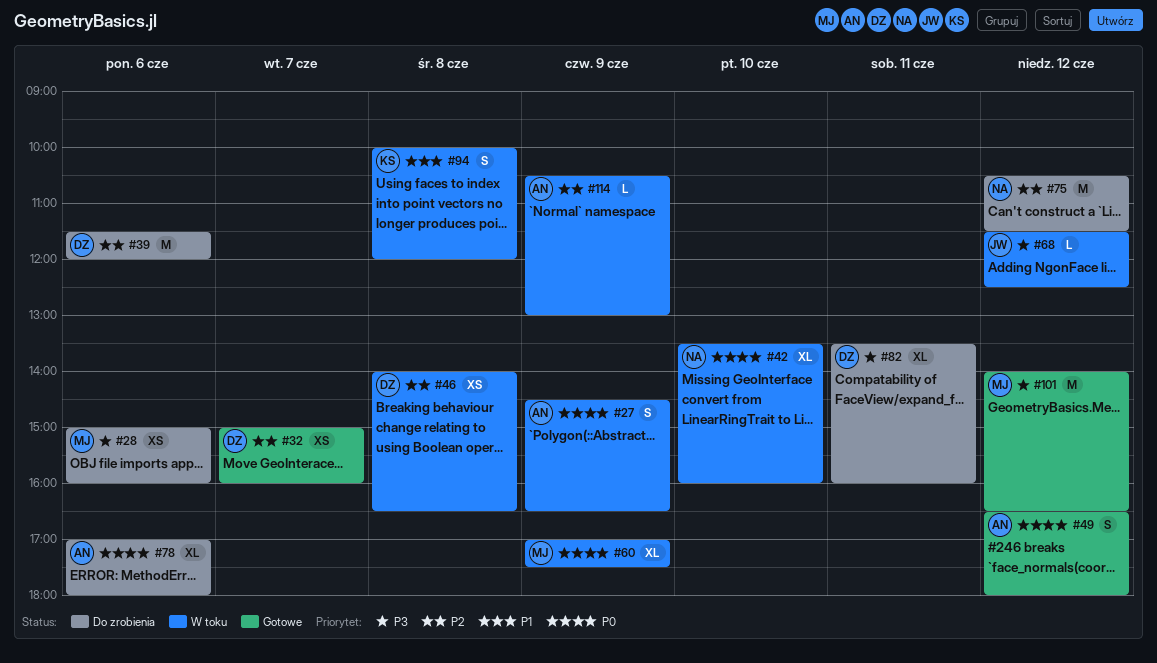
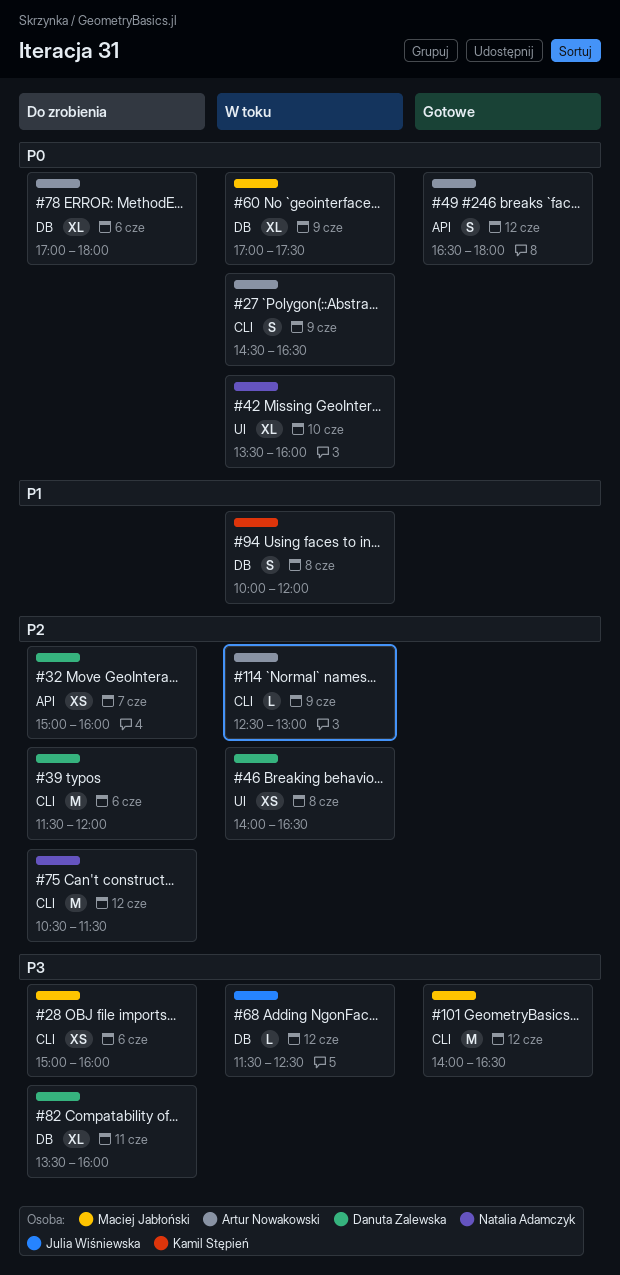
#32, status: Gotowe -> Do zrobienia
#114, begins: 10:30 -> 12:30

